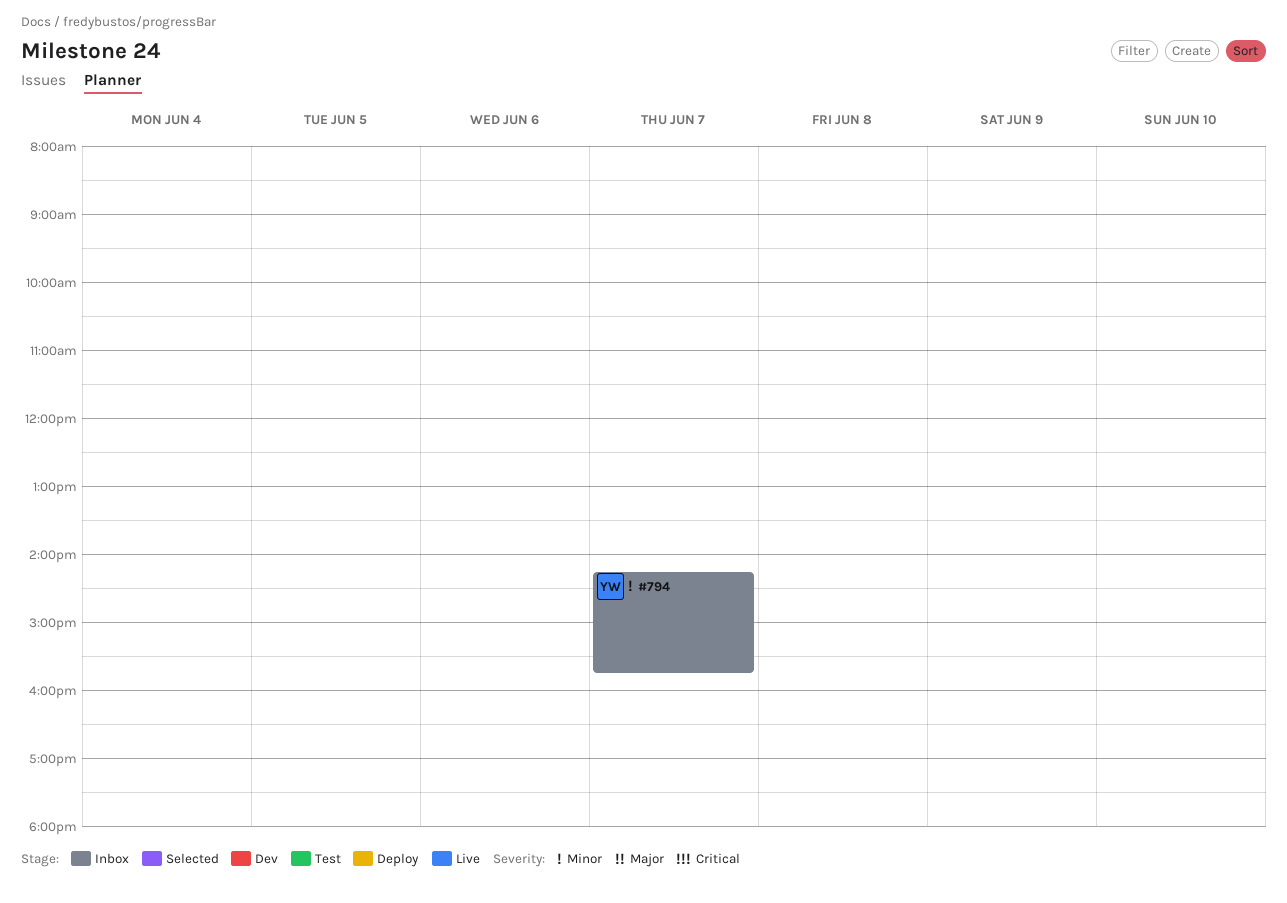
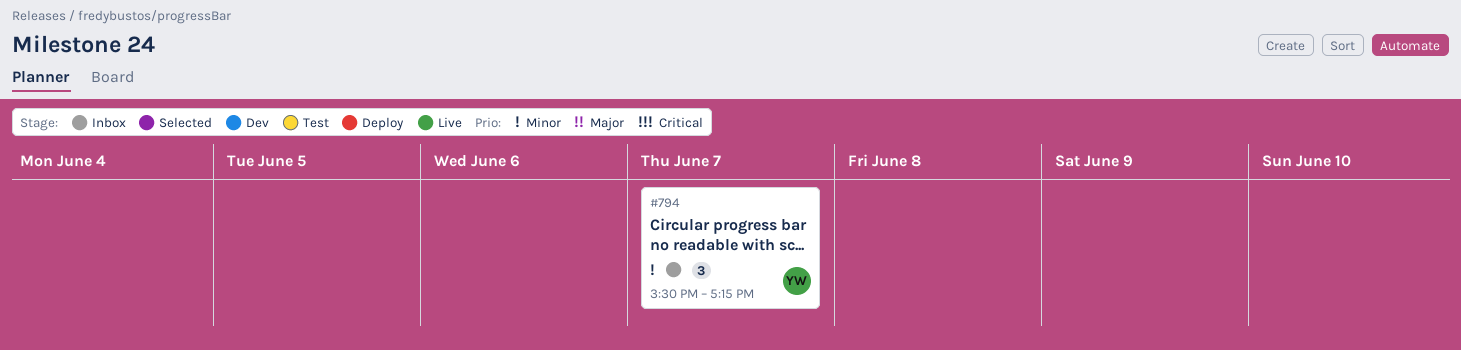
#794, begins: 14:15 -> 15:30
#794, ends: 15:45 -> 17:15

